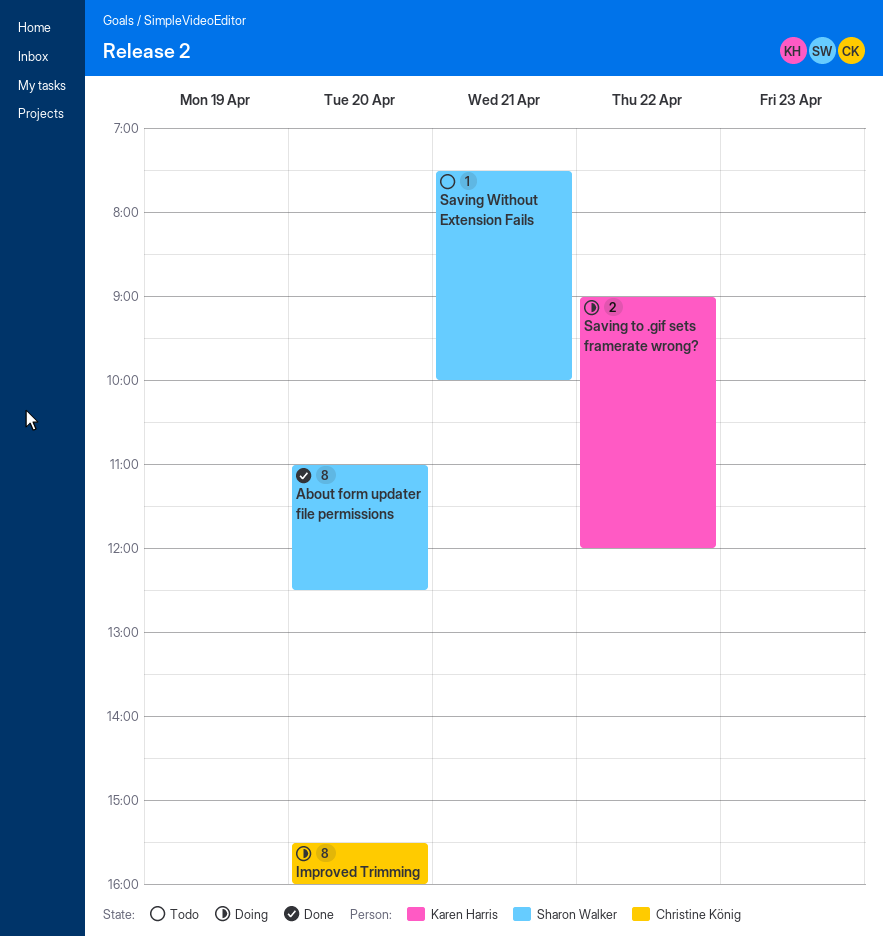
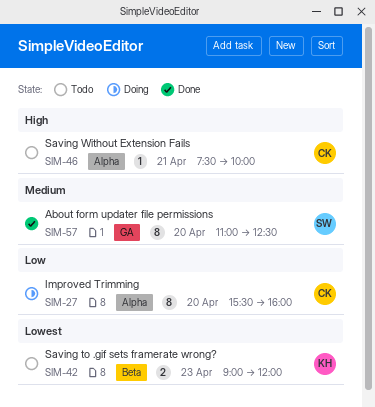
Saving to .gif sets framerate wrong?, status: Doing -> Todo
Saving to .gif sets framerate wrong?, day: Apr 22 -> Apr 23
Saving Without Extension Fails, owner: Sharon Walker -> Christine König

